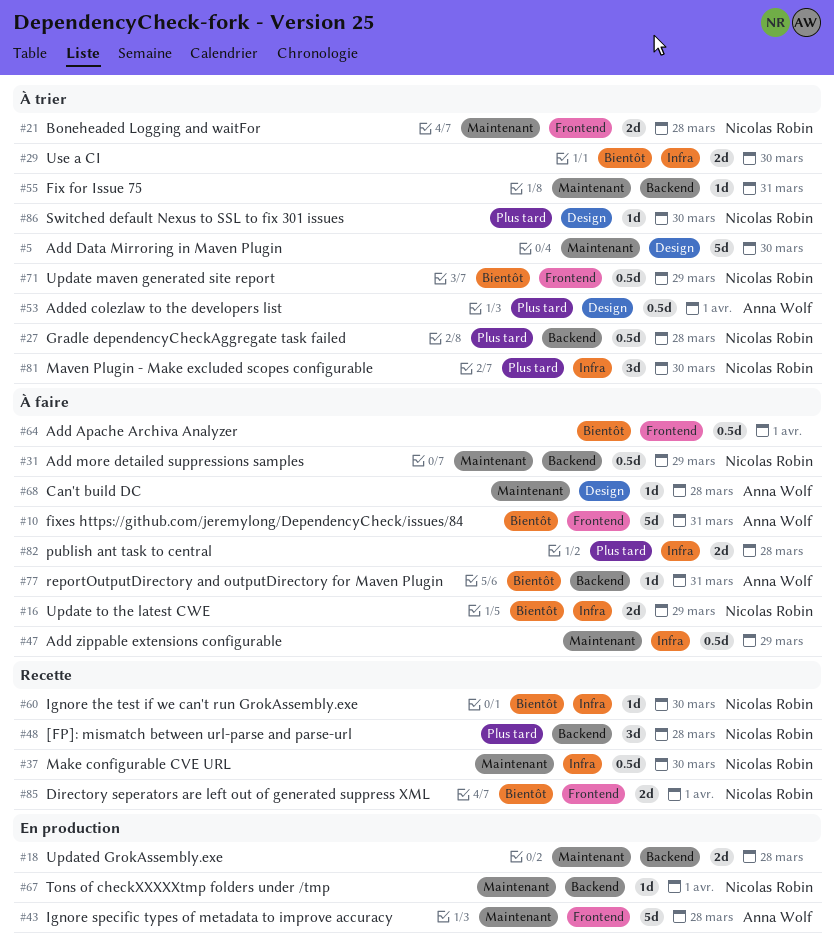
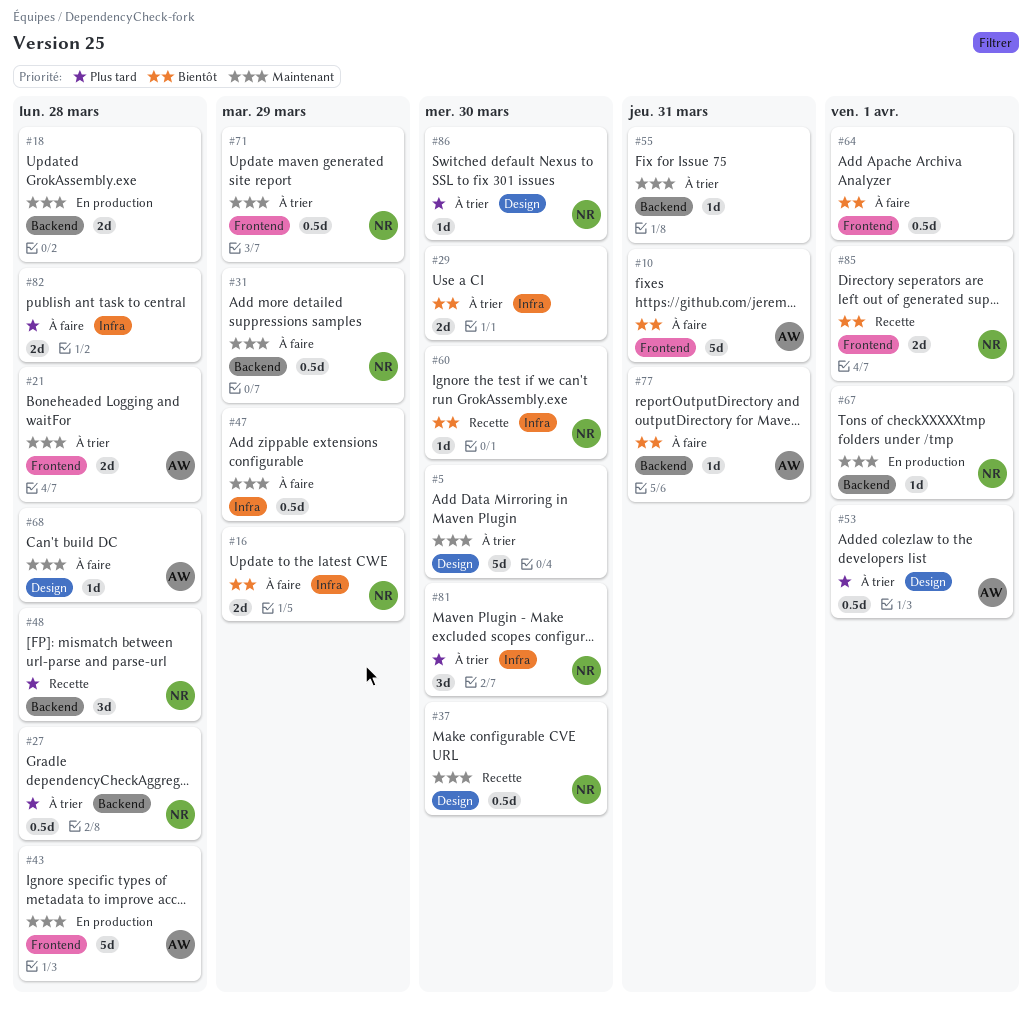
#21, owner: Nicolas Robin -> Anna Wolf
#37, label: Infra -> Design
#71, priority: Bientôt -> Maintenant

